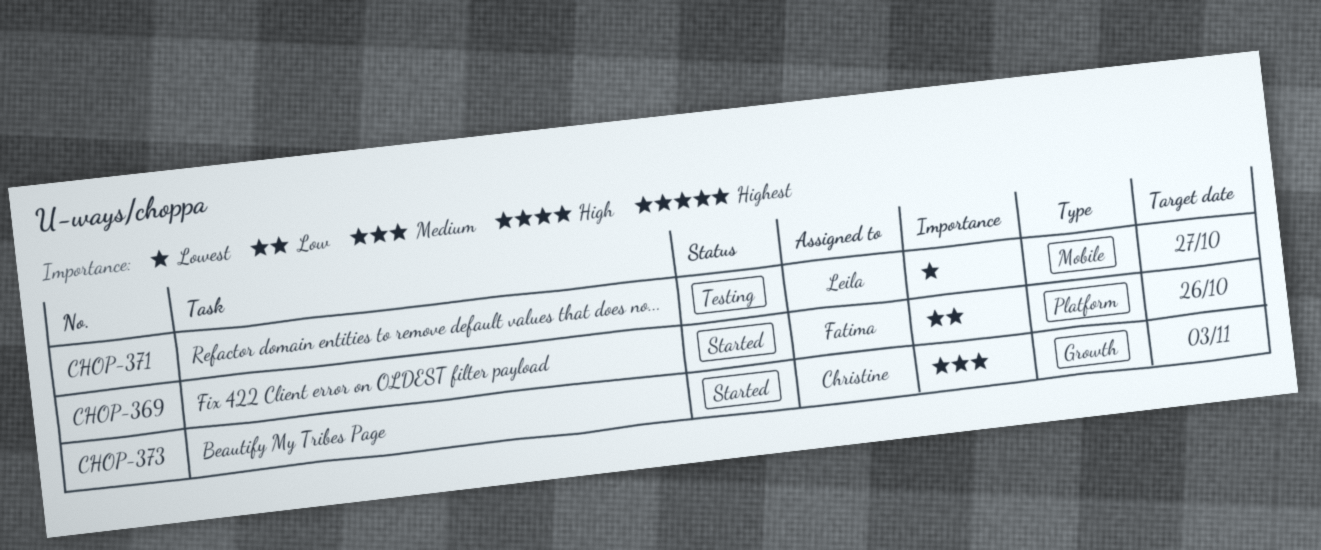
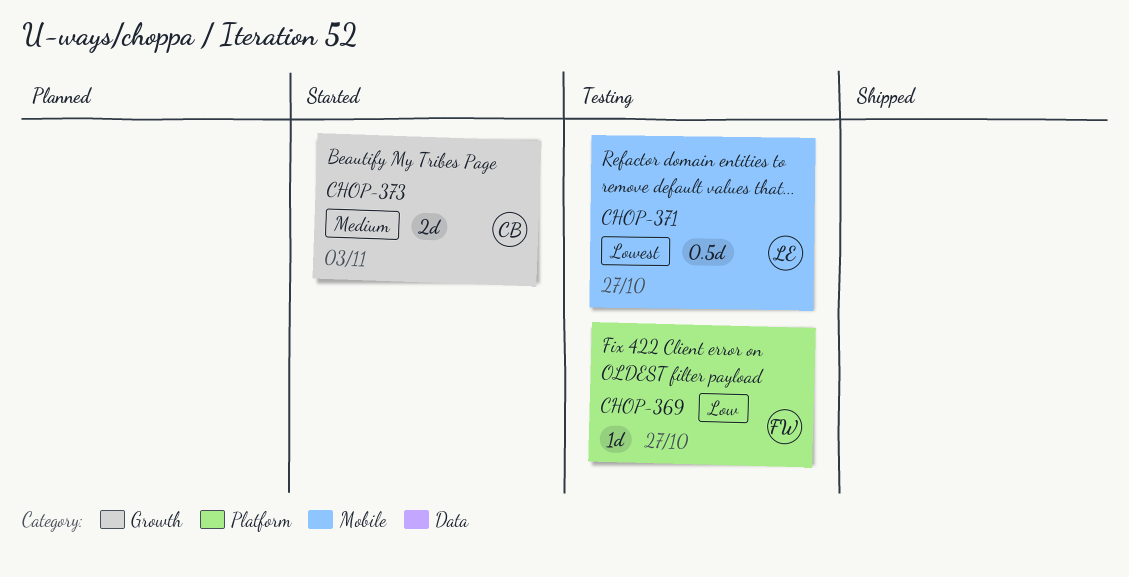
CHOP-369, status: Started -> Testing
CHOP-369, due: Oct 26 -> Oct 27

